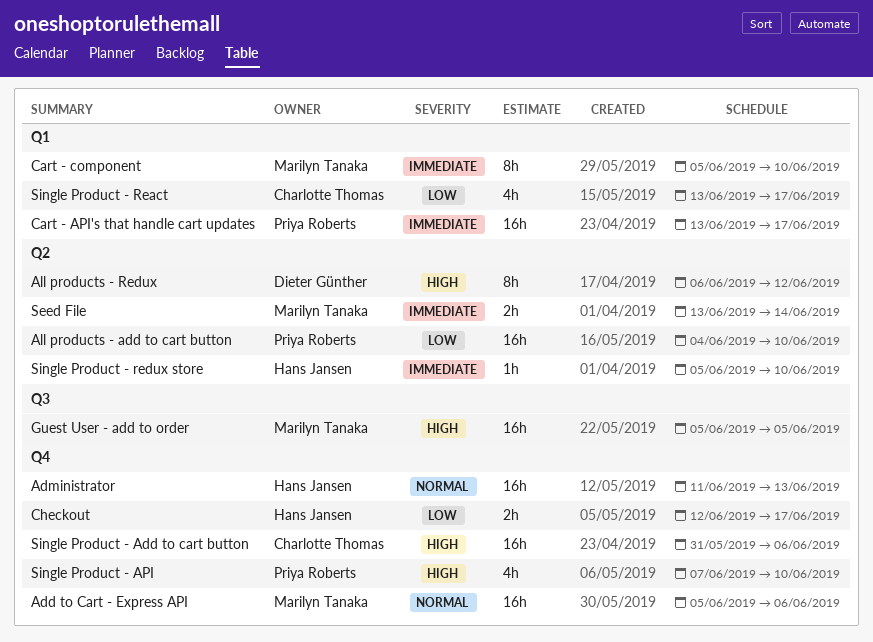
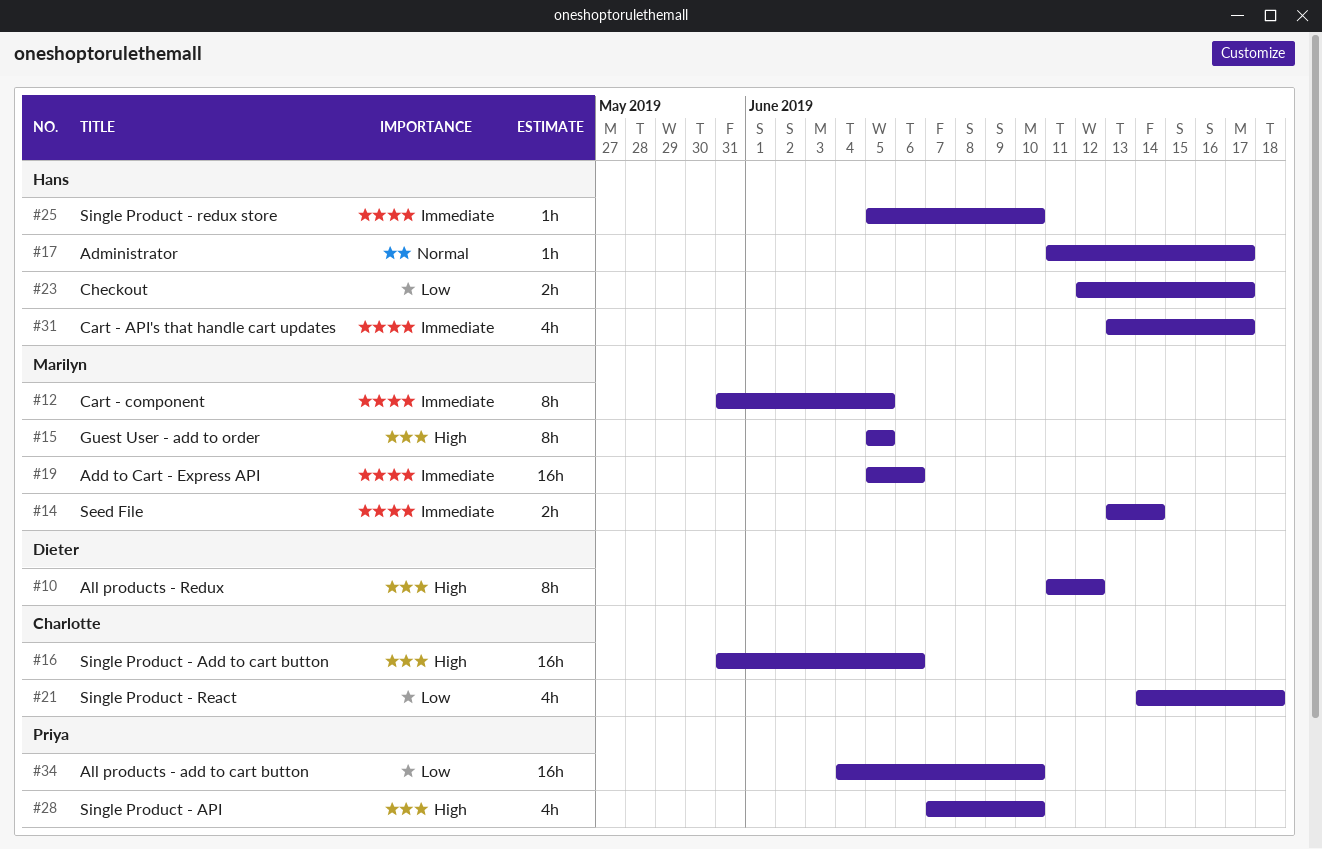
Add to Cart - Express API, priority: Normal -> Immediate
Administrator, estimate: 16h -> 1h
Administrator, due: Jun 13 -> Jun 17
All products - Redux, start: Jun 6 -> Jun 11
Cart - API's that handle cart updates, owner: Priya Roberts -> Hans Jansen
Cart - API's that handle cart updates, estimate: 16h -> 4h
Cart - component, start: Jun 5 -> May 31
Cart - component, due: Jun 10 -> Jun 5
Guest User - add to order, estimate: 16h -> 8h
Single Product - React, start: Jun 13 -> Jun 14
Single Product - React, due: Jun 17 -> Jun 18

